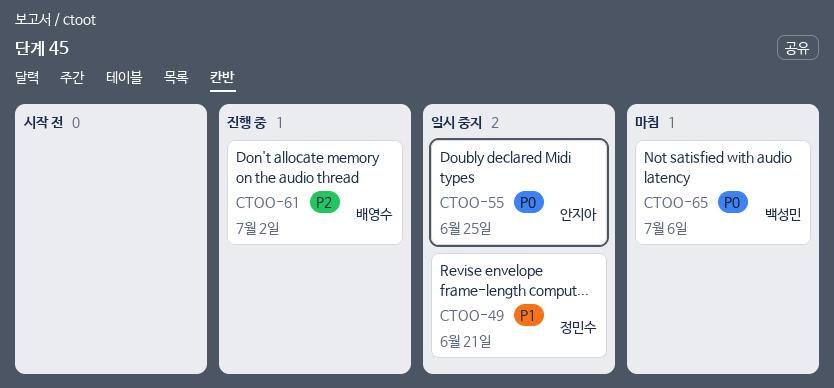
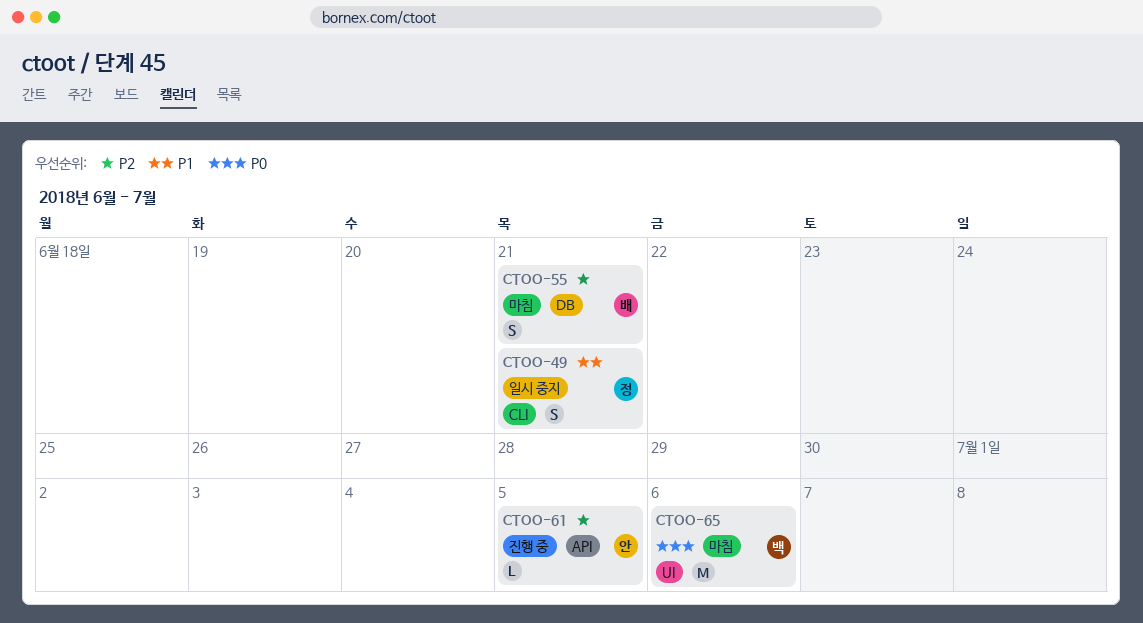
CTOO-55, status: 일시 중지 -> 마침
CTOO-55, owner: 안지아 -> 배영수
CTOO-55, priority: P0 -> P2
CTOO-55, due: Jun 25 -> Jun 21
CTOO-61, owner: 배영수 -> 안지아
CTOO-61, due: Jul 2 -> Jul 5

